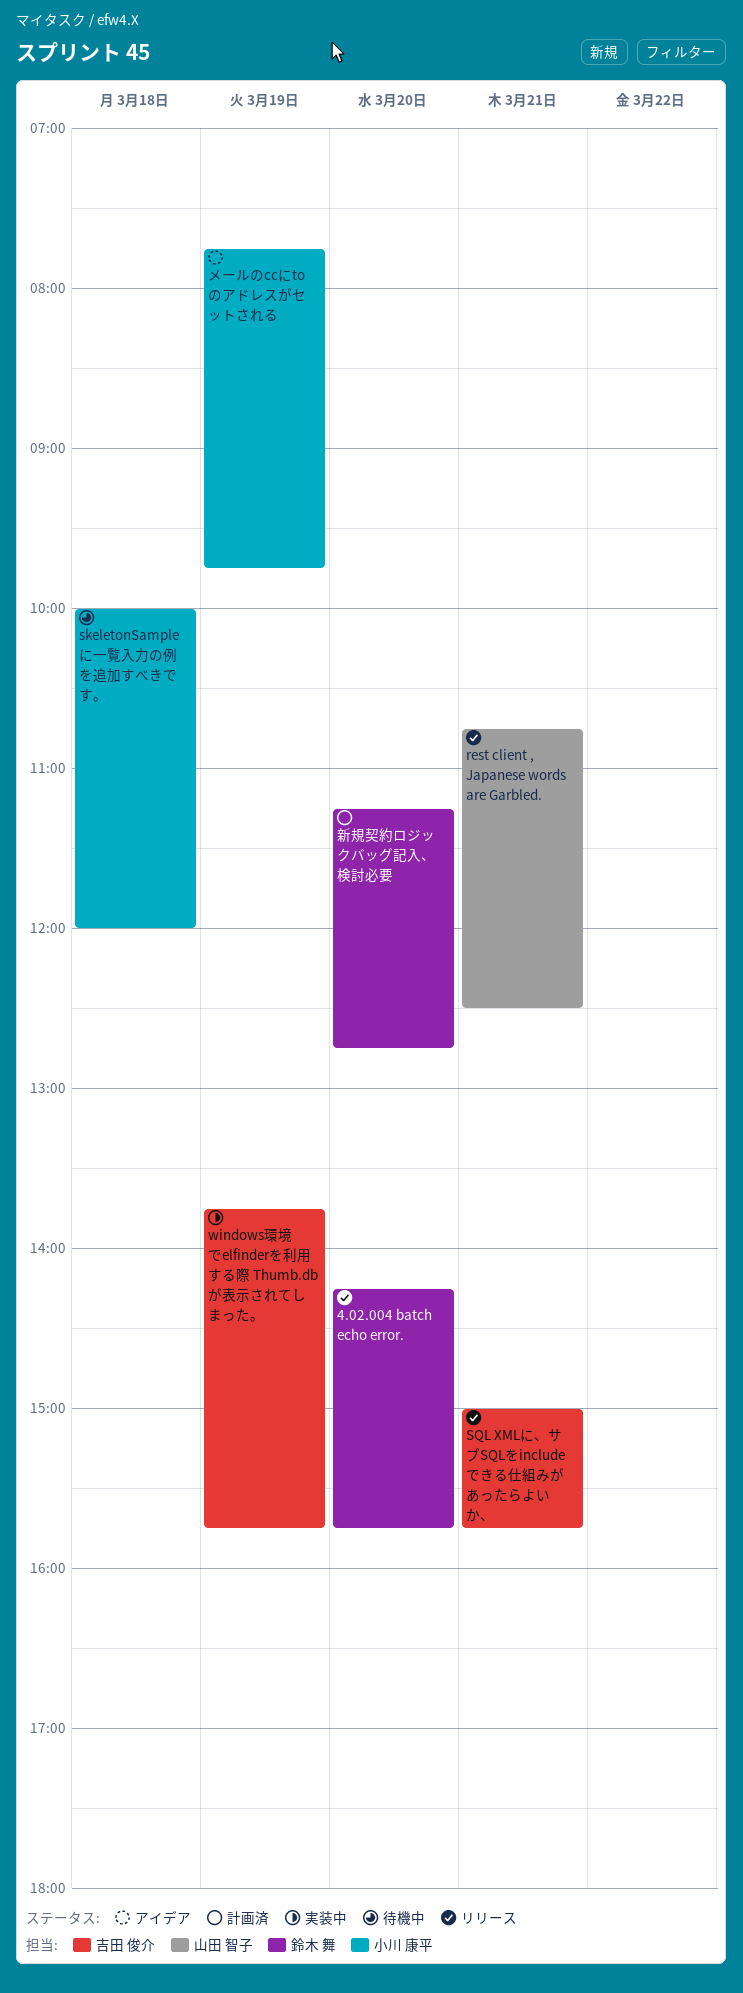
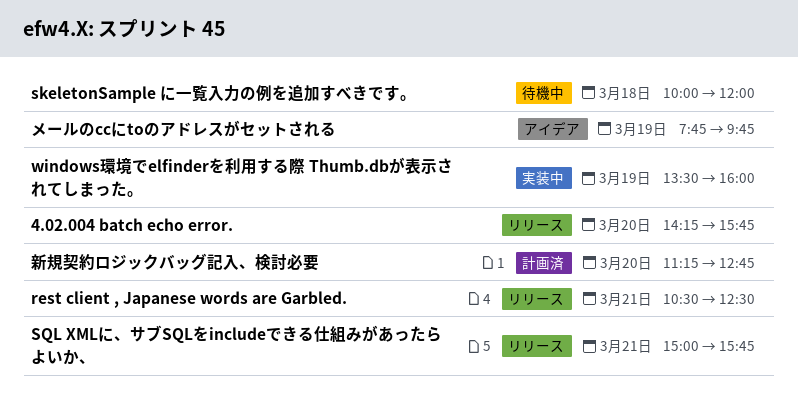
rest client , Japanese words are Garbled., begins: 10:45 -> 10:30
windows環境でelfinderを利用する際 Thumb.dbが表示されてしまった。, begins: 13:45 -> 13:30
windows環境でelfinderを利用する際 Thumb.dbが表示されてしまった。, ends: 15:45 -> 16:00

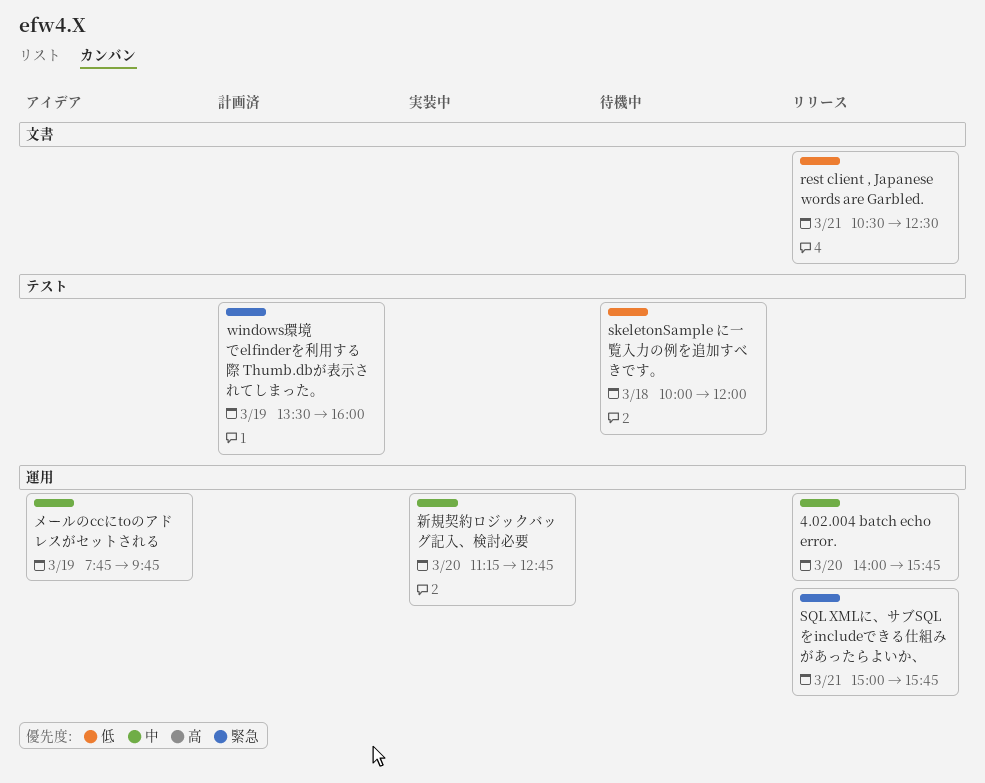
4.02.004 batch echo error., begins: 14:15 -> 14:00
windows環境でelfinderを利用する際 Thumb.dbが表示されてしまった。, status: 実装中 -> 計画済
新規契約ロジックバッグ記入、検討必要, status: 計画済 -> 実装中

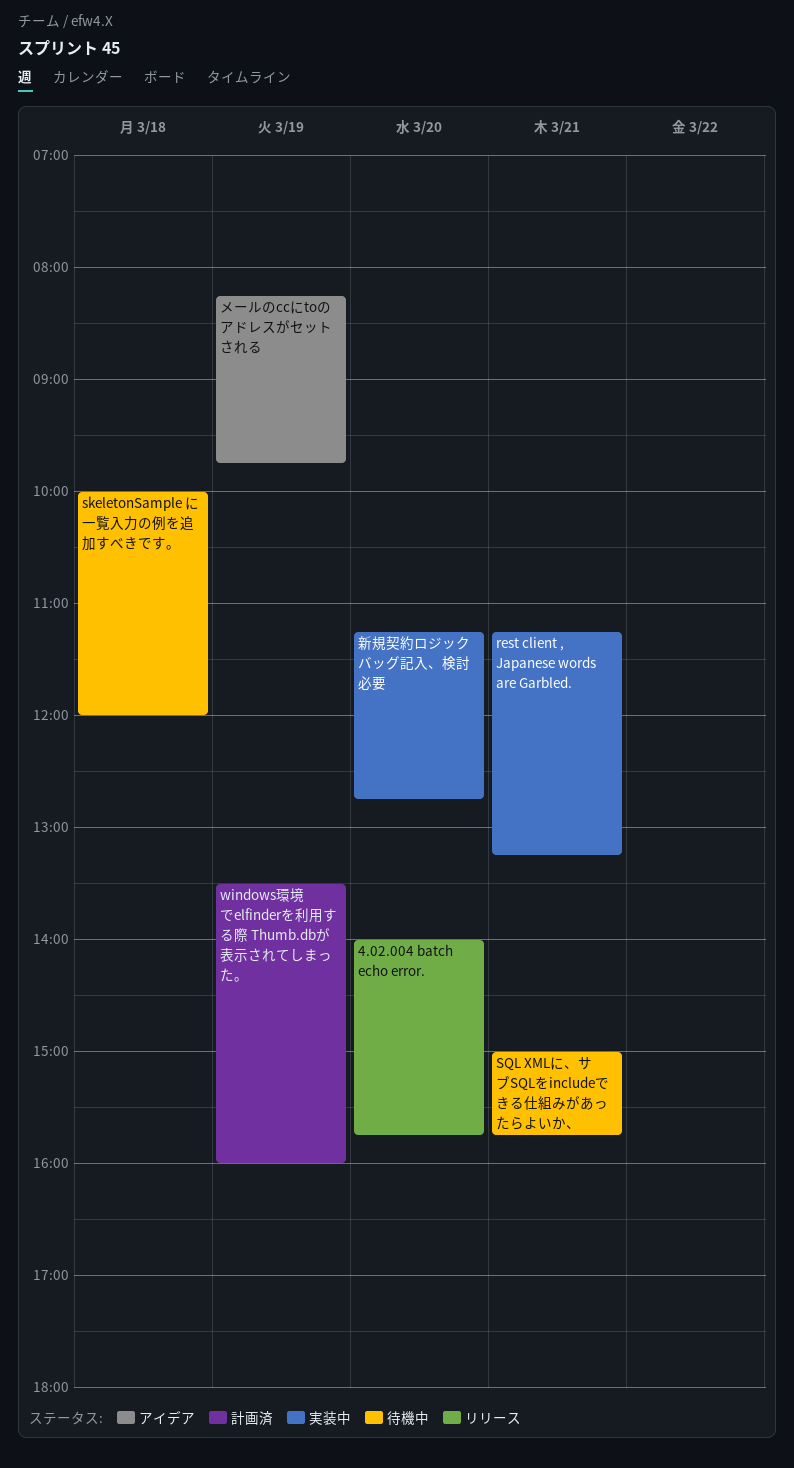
rest client , Japanese words are Garbled., status: リリース -> 実装中
rest client , Japanese words are Garbled., begins: 10:30 -> 11:15
rest client , Japanese words are Garbled., ends: 12:30 -> 13:15
SQL XMLに、サブSQLをincludeできる仕組みがあったらよいか、, status: リリース -> 待機中
メールのccにtoのアドレスがセットされる, begins: 07:45 -> 08:15

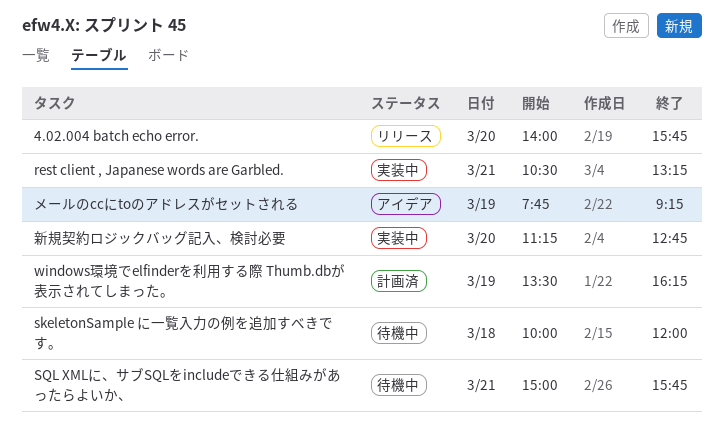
rest client , Japanese words are Garbled., begins: 11:15 -> 10:30
windows環境でelfinderを利用する際 Thumb.dbが表示されてしまった。, ends: 16:00 -> 16:15
メールのccにtoのアドレスがセットされる, begins: 08:15 -> 07:45
メールのccにtoのアドレスがセットされる, ends: 09:45 -> 09:15

